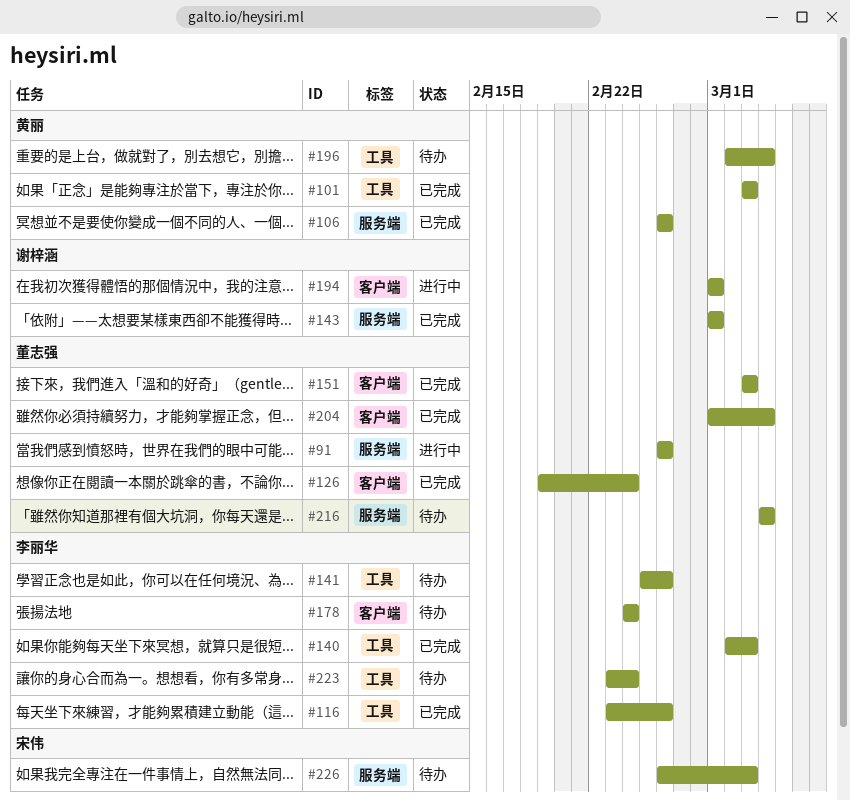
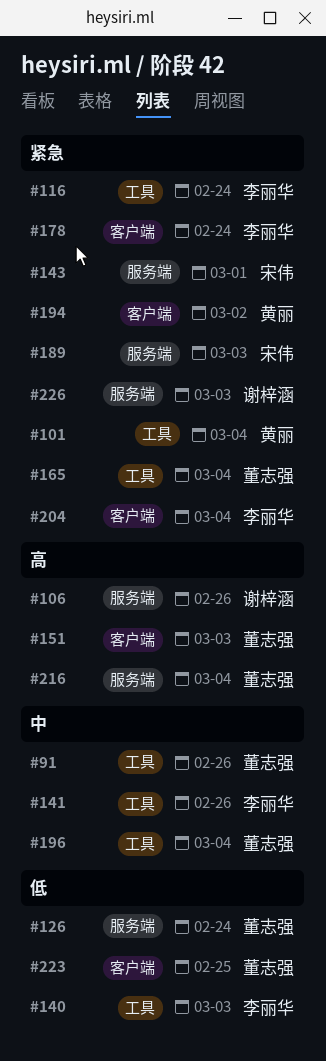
#91, label: 服务端 -> 工具
#101, due: Mar 3 -> Mar 4
#106, owner: 黄丽 -> 谢梓涵
#116, due: Feb 26 -> Feb 24
#126, label: 客户端 -> 服务端
#143, owner: 谢梓涵 -> 宋伟
#165: none -> present
#189: none -> present
#194, owner: 谢梓涵 -> 黄丽
#194, due: Mar 1 -> Mar 2
#196, owner: 黄丽 -> 董志强
#204, owner: 董志强 -> 李丽华
#223, owner: 李丽华 -> 董志强
#223, label: 工具 -> 客户端
#223, due: Feb 24 -> Feb 25
#226, owner: 宋伟 -> 谢梓涵

